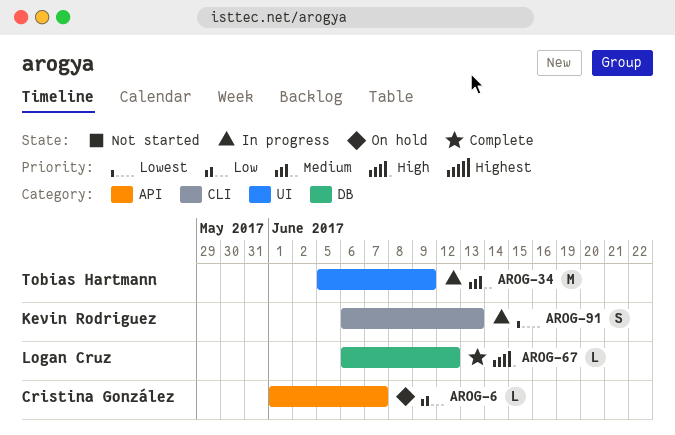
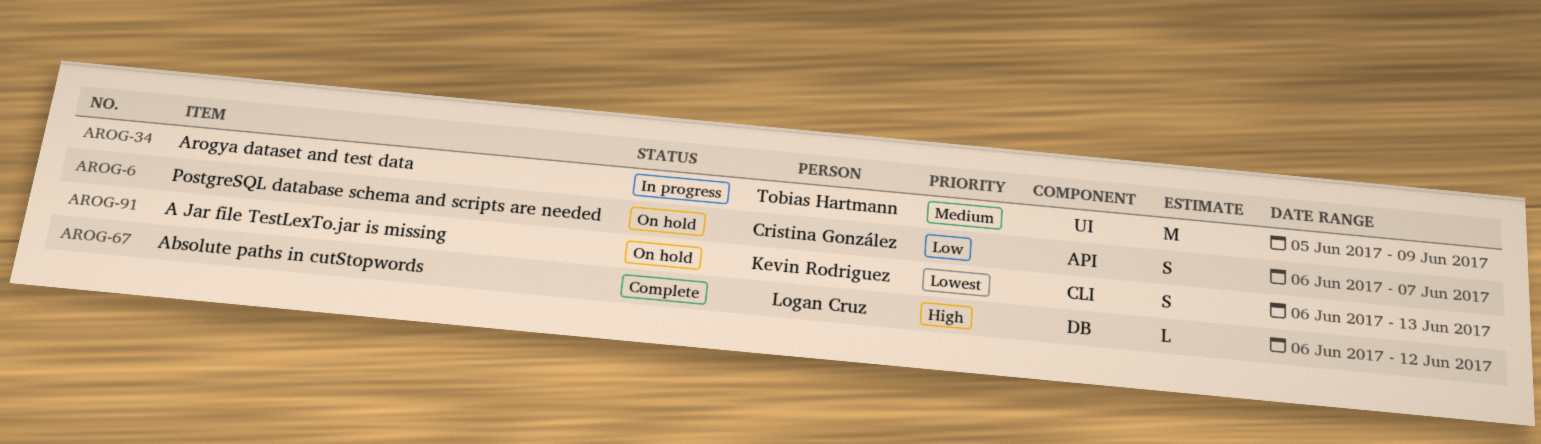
AROG-6, estimate: L -> S
AROG-6, start: Jun 1 -> Jun 6
AROG-91, status: In progress -> On hold

